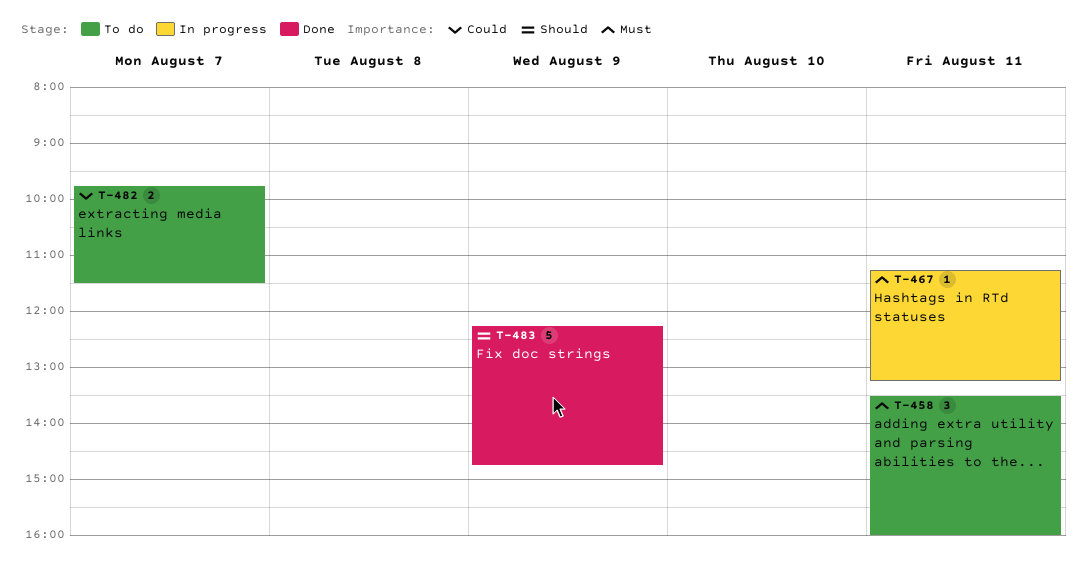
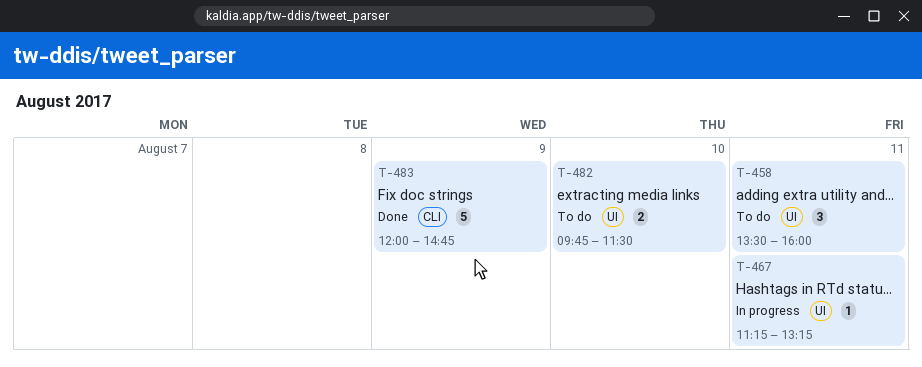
T-482, day: Aug 7 -> Aug 10
T-483, begins: 12:15 -> 12:00

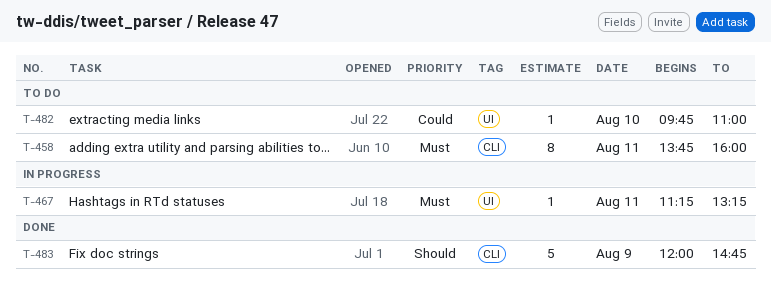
T-458, label: UI -> CLI
T-458, estimate: 3 -> 8
T-458, begins: 13:30 -> 13:45
T-482, estimate: 2 -> 1
T-482, ends: 11:30 -> 11:00

